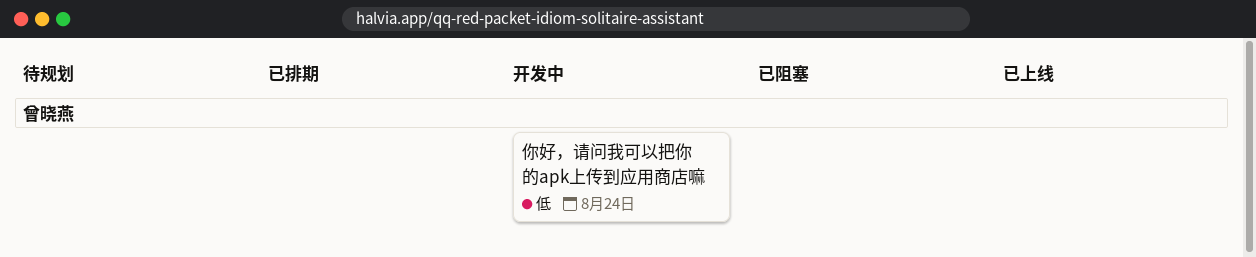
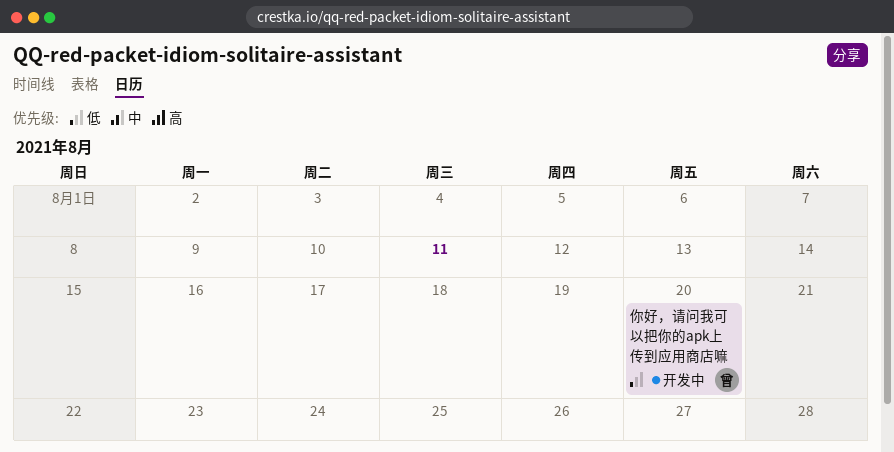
你好，请问我可以把你的apk上传到应用商店嘛, due: Aug 24 -> Aug 20

